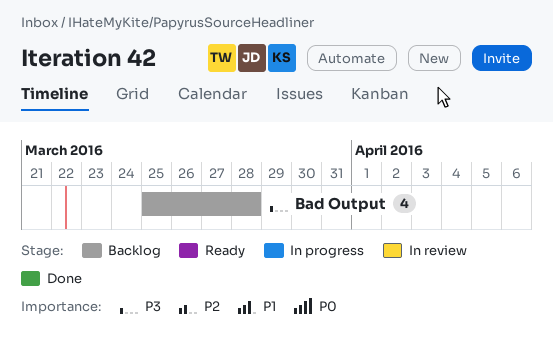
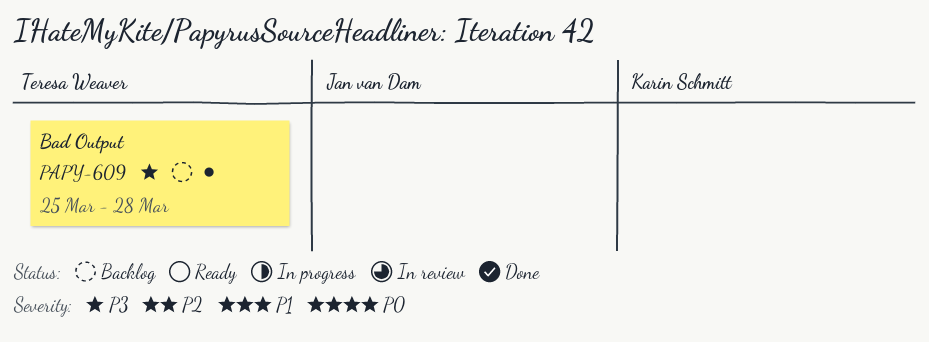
Bad Output, estimate: 4 -> 1

